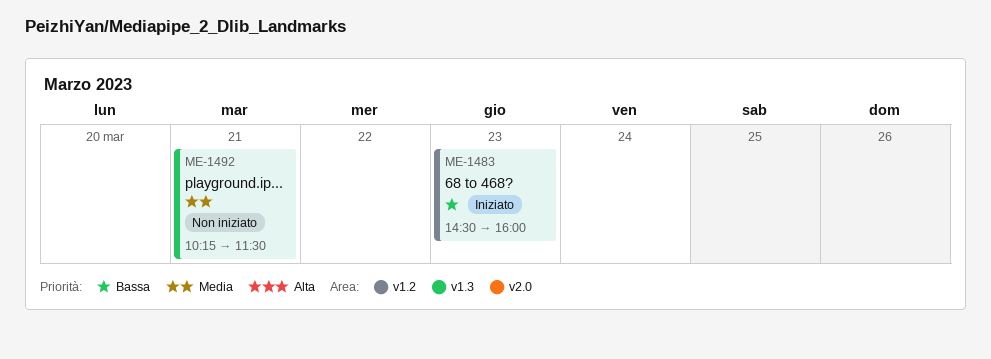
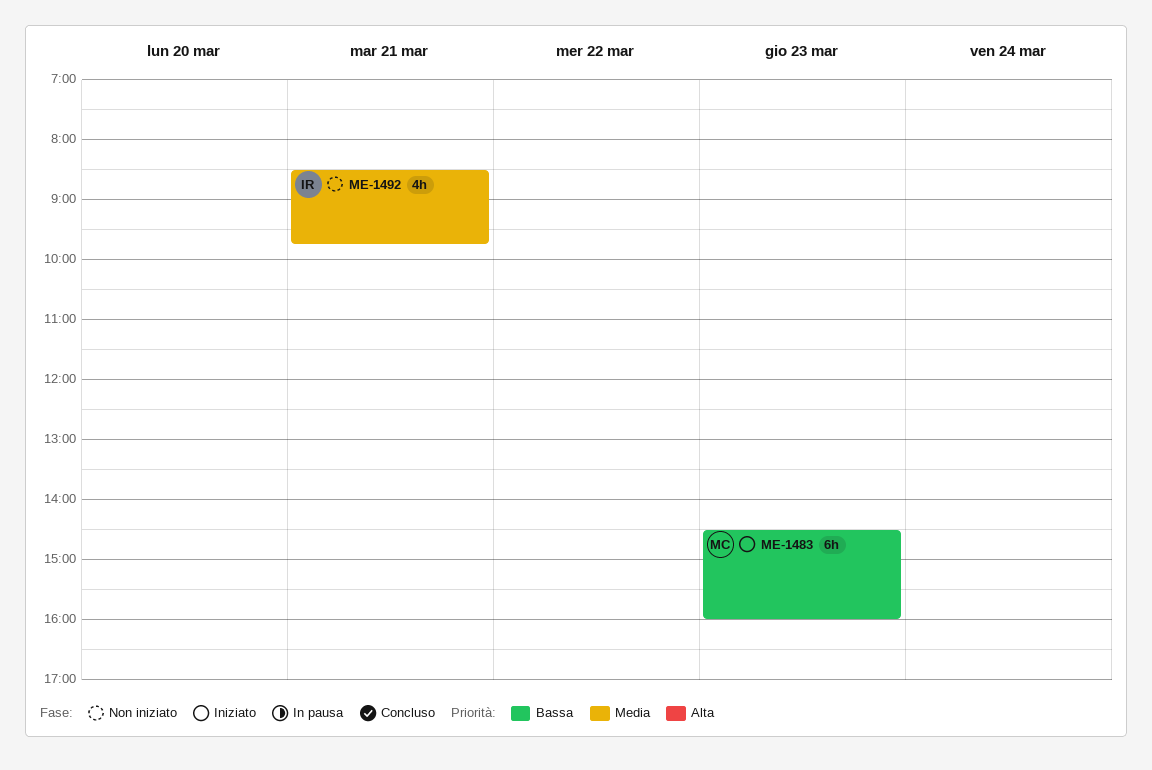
ME-1492, begins: 10:15 -> 08:30
ME-1492, ends: 11:30 -> 09:45

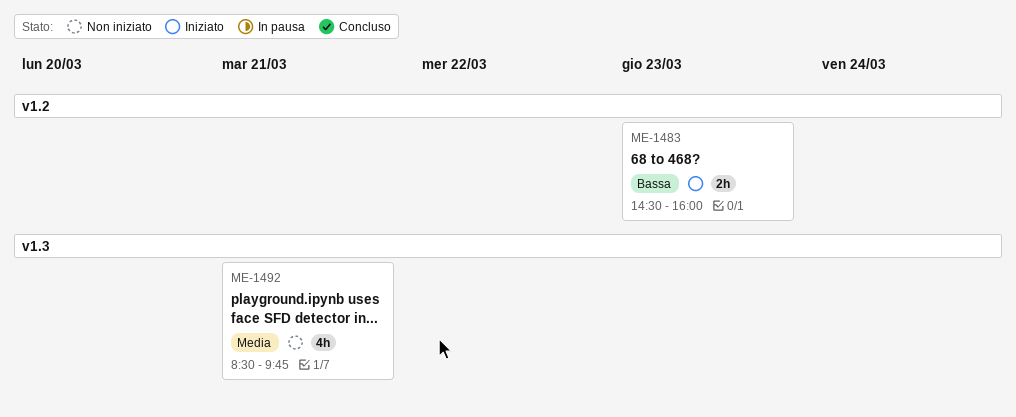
ME-1483, estimate: 6h -> 2h

